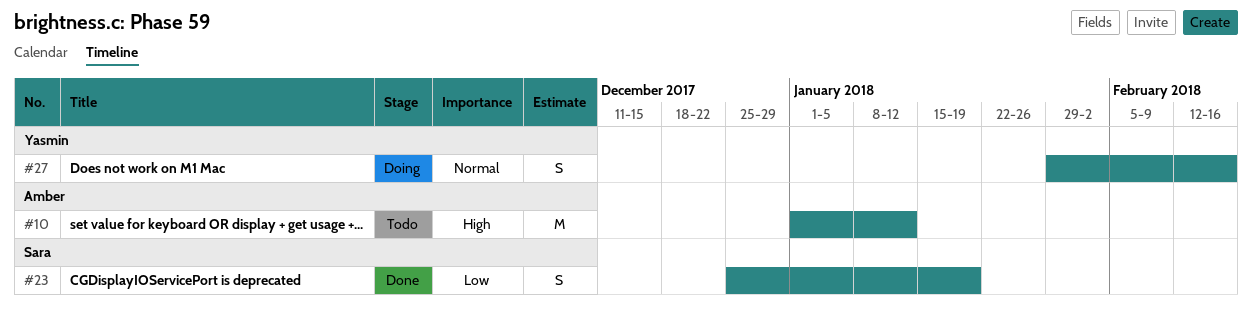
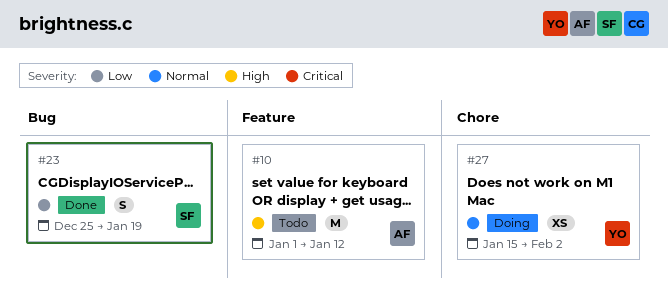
#27, estimate: S -> XS
#27, start: Jan 29 -> Jan 15
#27, due: Feb 16 -> Feb 2

